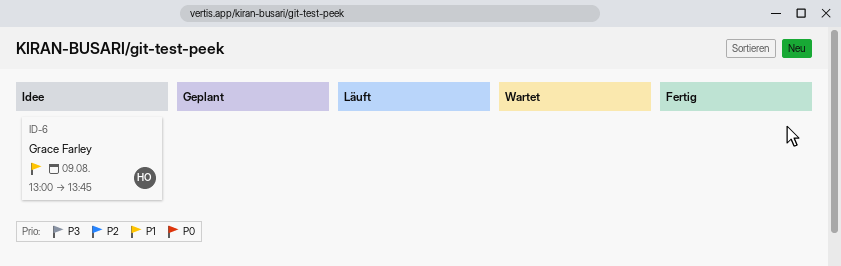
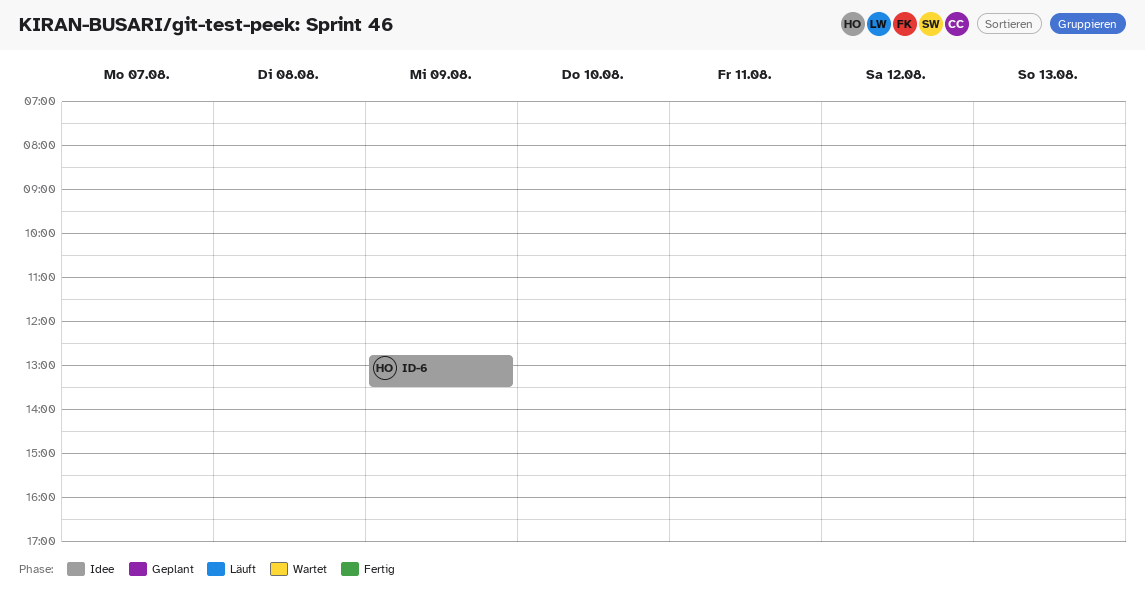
ID-6, begins: 13:00 -> 12:45
ID-6, ends: 13:45 -> 13:30

